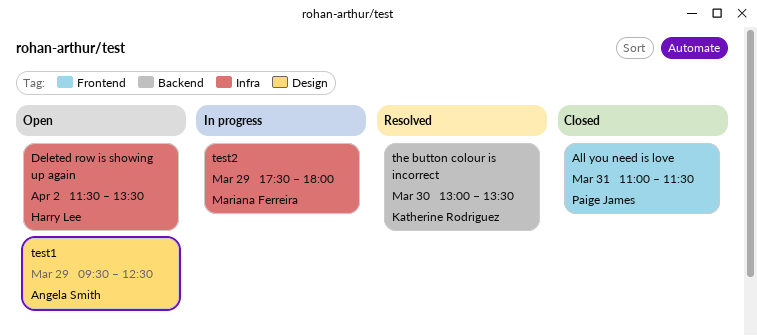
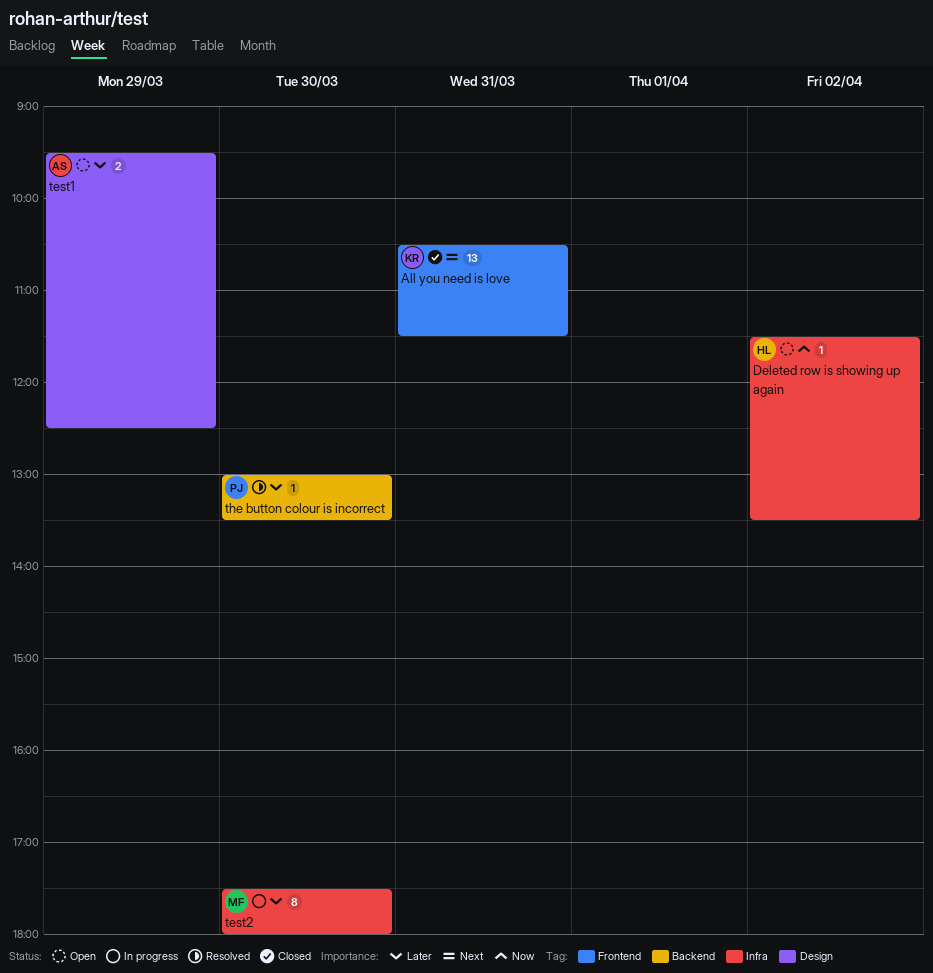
All you need is love, owner: Paige James -> Katherine Rodriguez
All you need is love, begins: 11:00 -> 10:30
test2, day: Mar 29 -> Mar 30
the button colour is incorrect, owner: Katherine Rodriguez -> Paige James

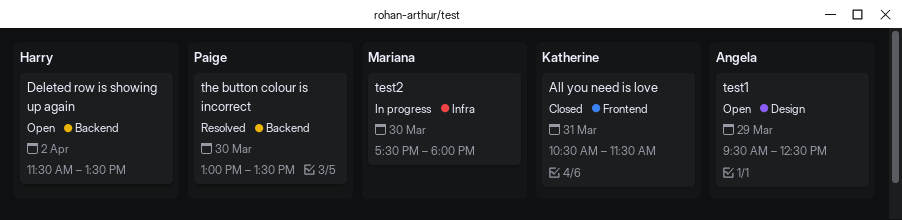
Deleted row is showing up again, label: Infra -> Backend

